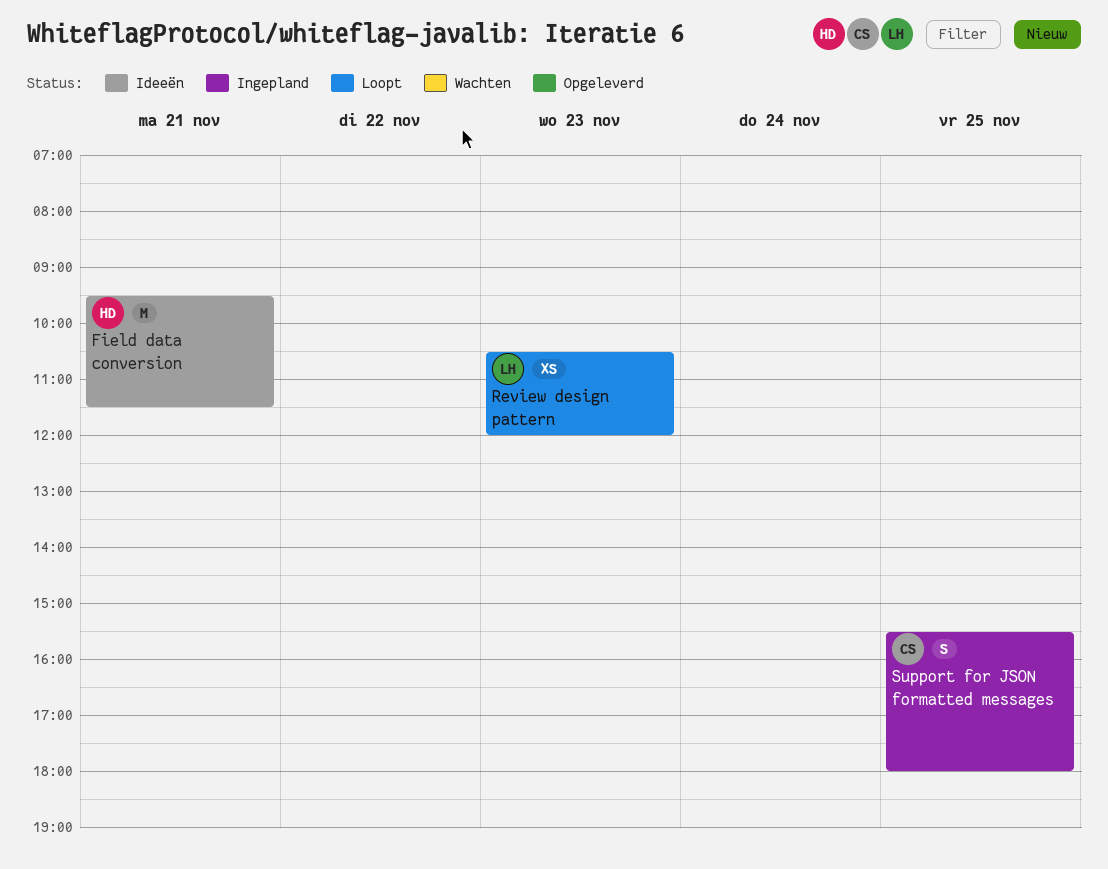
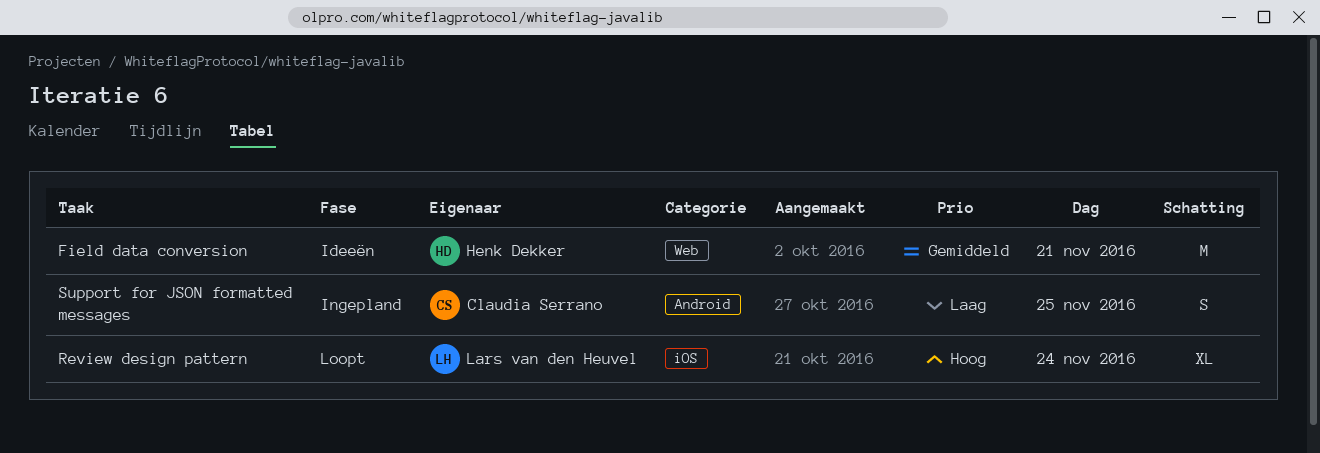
Review design pattern, estimate: XS -> XL
Review design pattern, day: Nov 23 -> Nov 24

